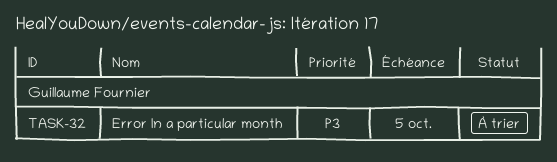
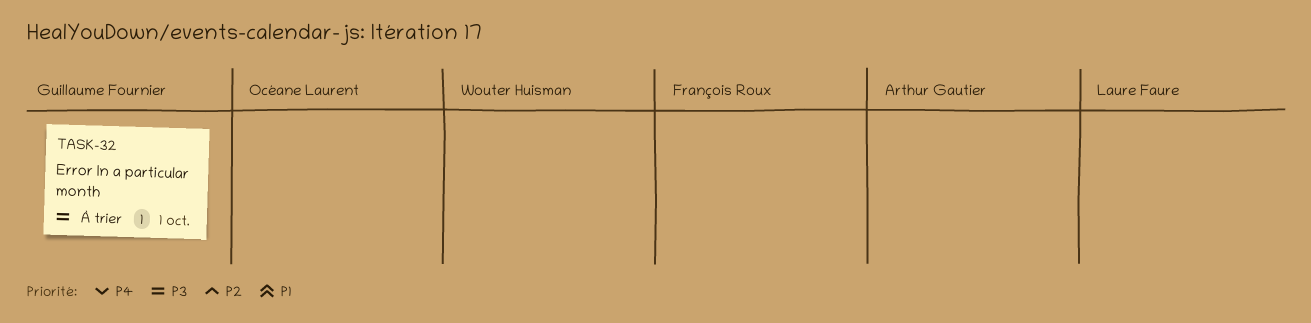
TASK-32, due: Oct 5 -> Oct 1

